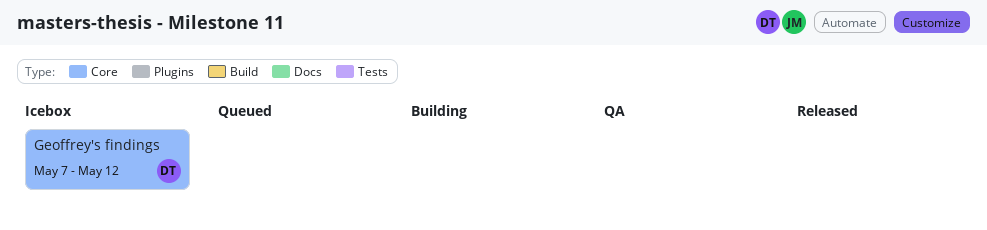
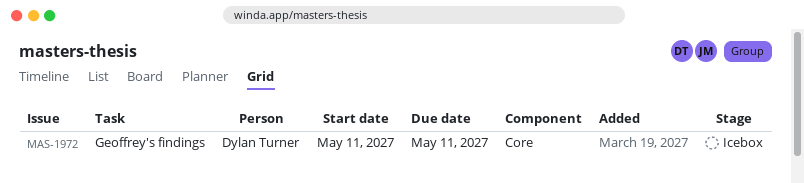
Geoffrey's findings, start: May 7 -> May 11
Geoffrey's findings, due: May 12 -> May 11

